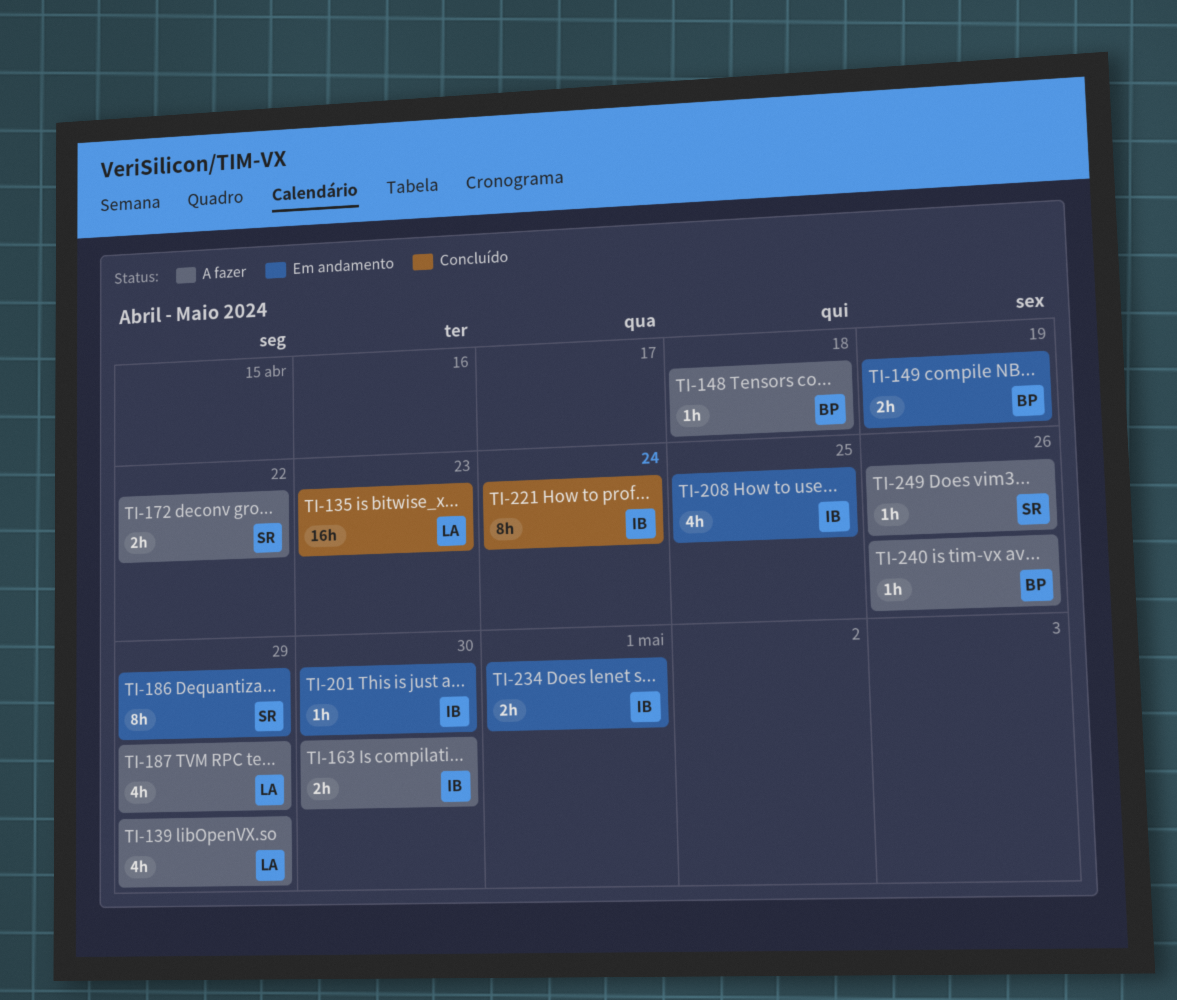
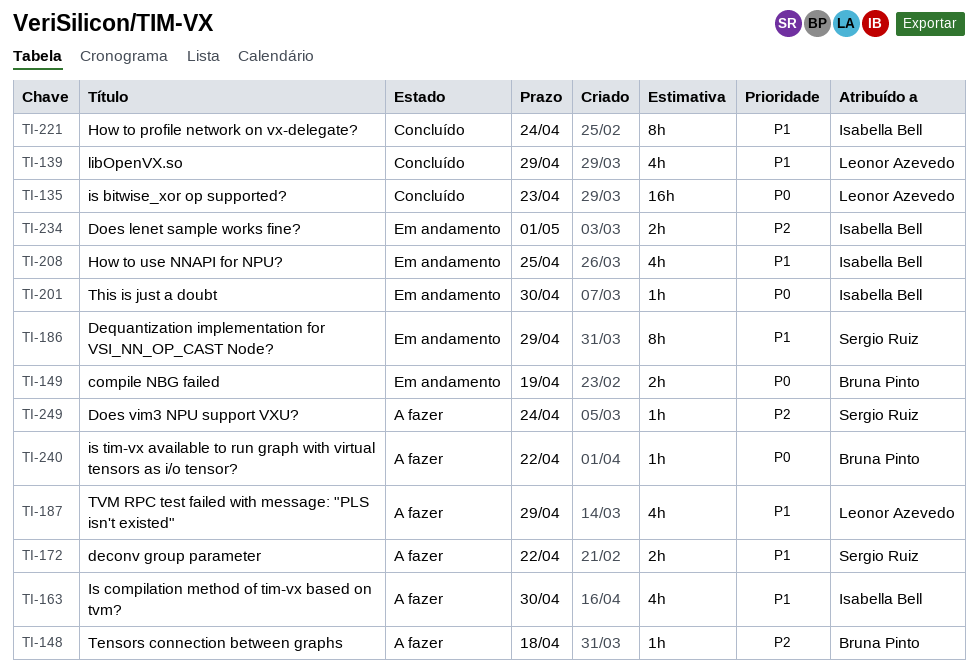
TI-139, status: A fazer -> Concluído
TI-163, estimate: 2h -> 4h
TI-240, due: Apr 26 -> Apr 22
TI-249, due: Apr 26 -> Apr 24

